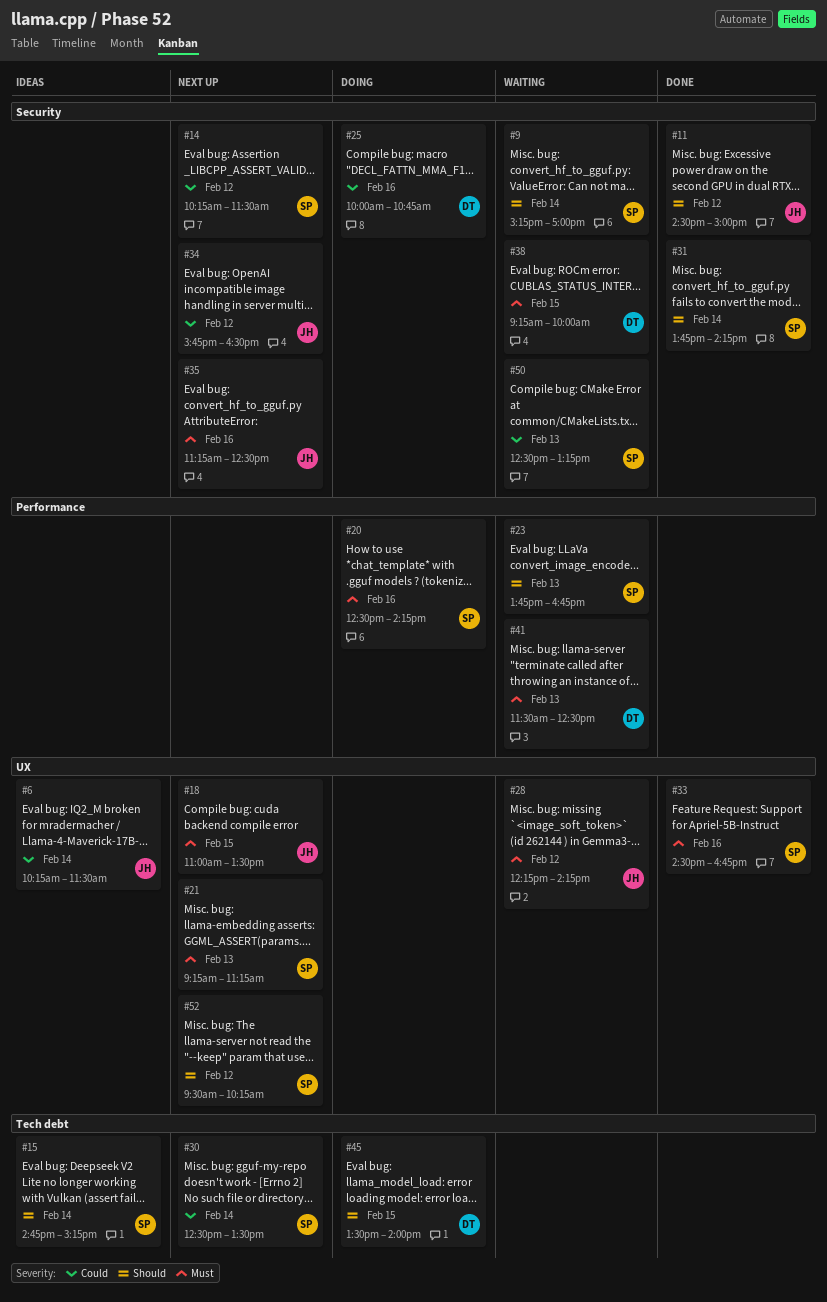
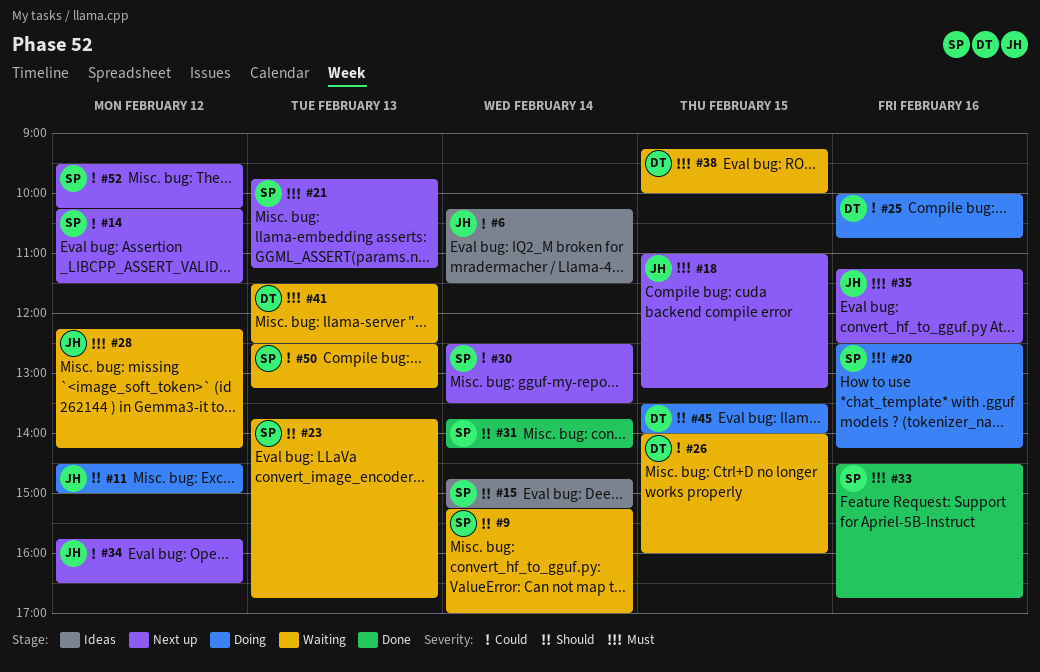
#11, status: Done -> Doing
#18, ends: 13:30 -> 13:15
#21, begins: 09:15 -> 09:45
#26: none -> present
#52, priority: Should -> Could

